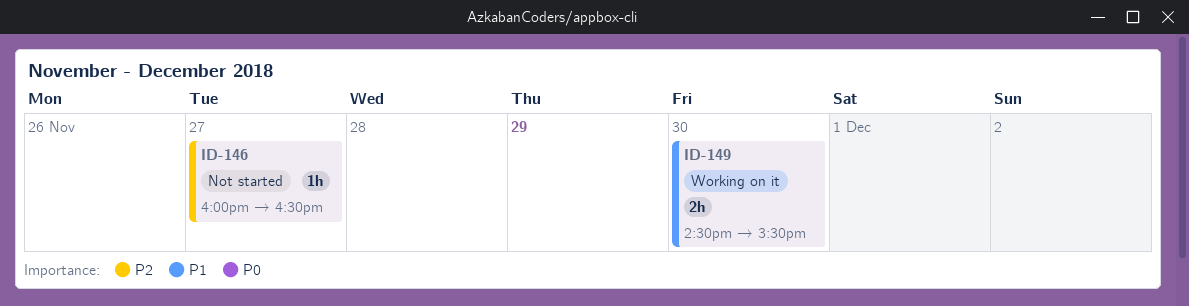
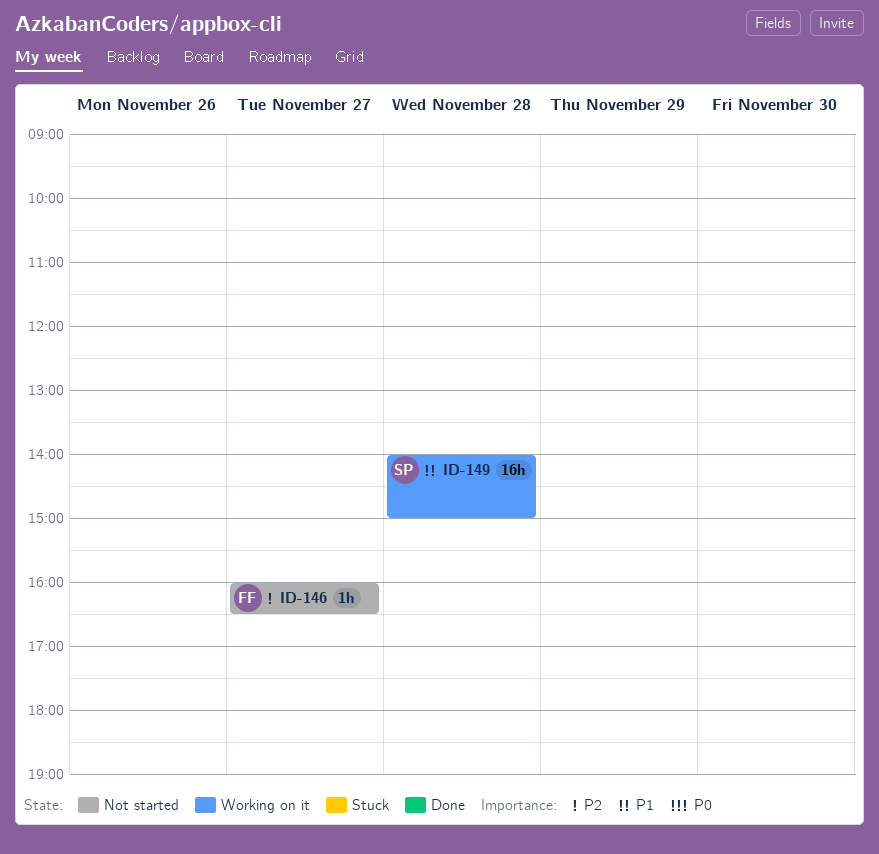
ID-149, estimate: 2h -> 16h
ID-149, day: Nov 30 -> Nov 28
ID-149, begins: 14:30 -> 14:00
ID-149, ends: 15:30 -> 15:00

